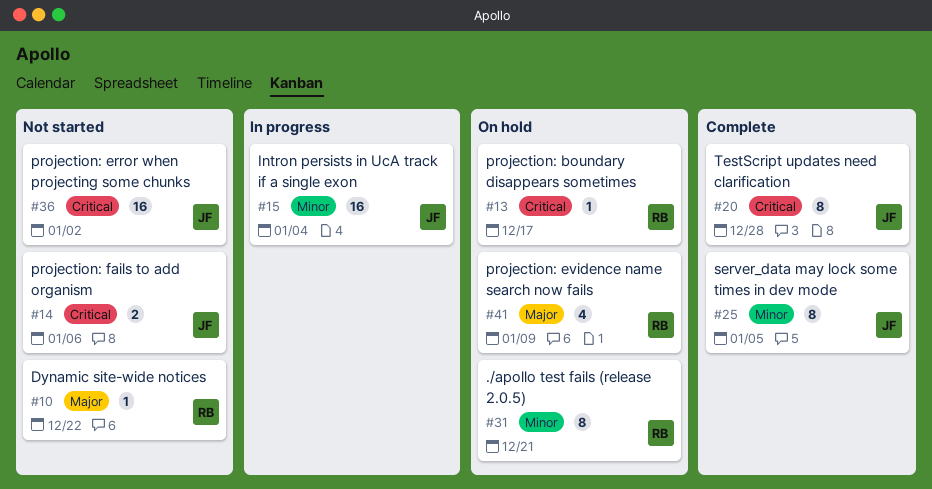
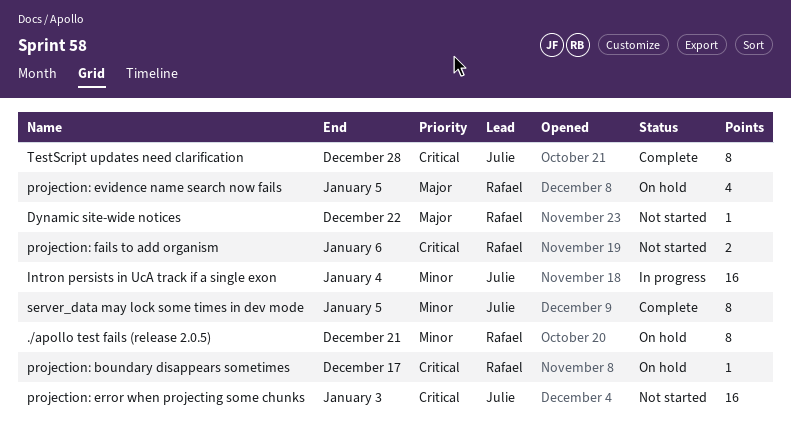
projection: error when projecting some chunks, due: Jan 2 -> Jan 3
projection: evidence name search now fails, due: Jan 9 -> Jan 5
projection: fails to add organism, owner: Julie -> Rafael

